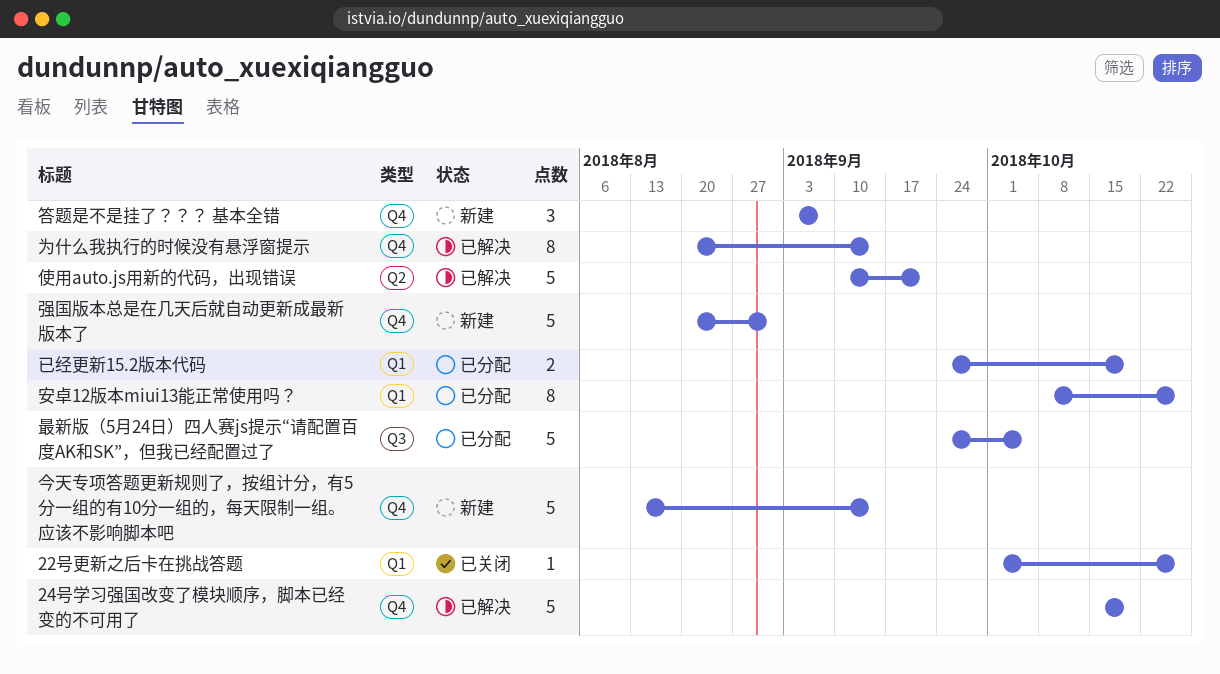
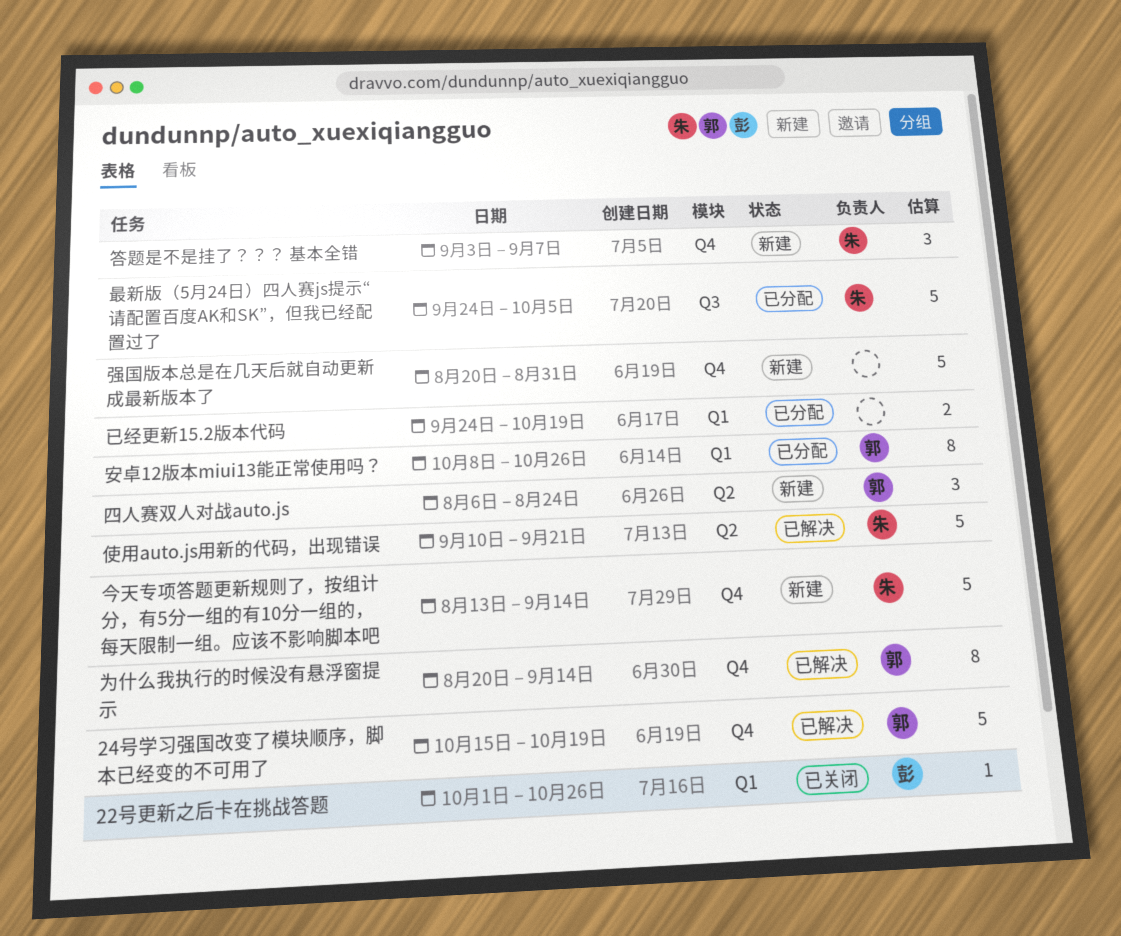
四人赛双人对战auto.js: none -> present

